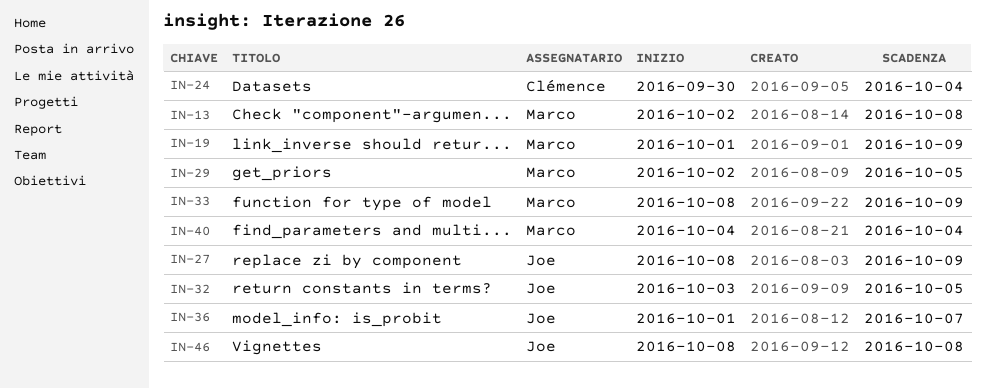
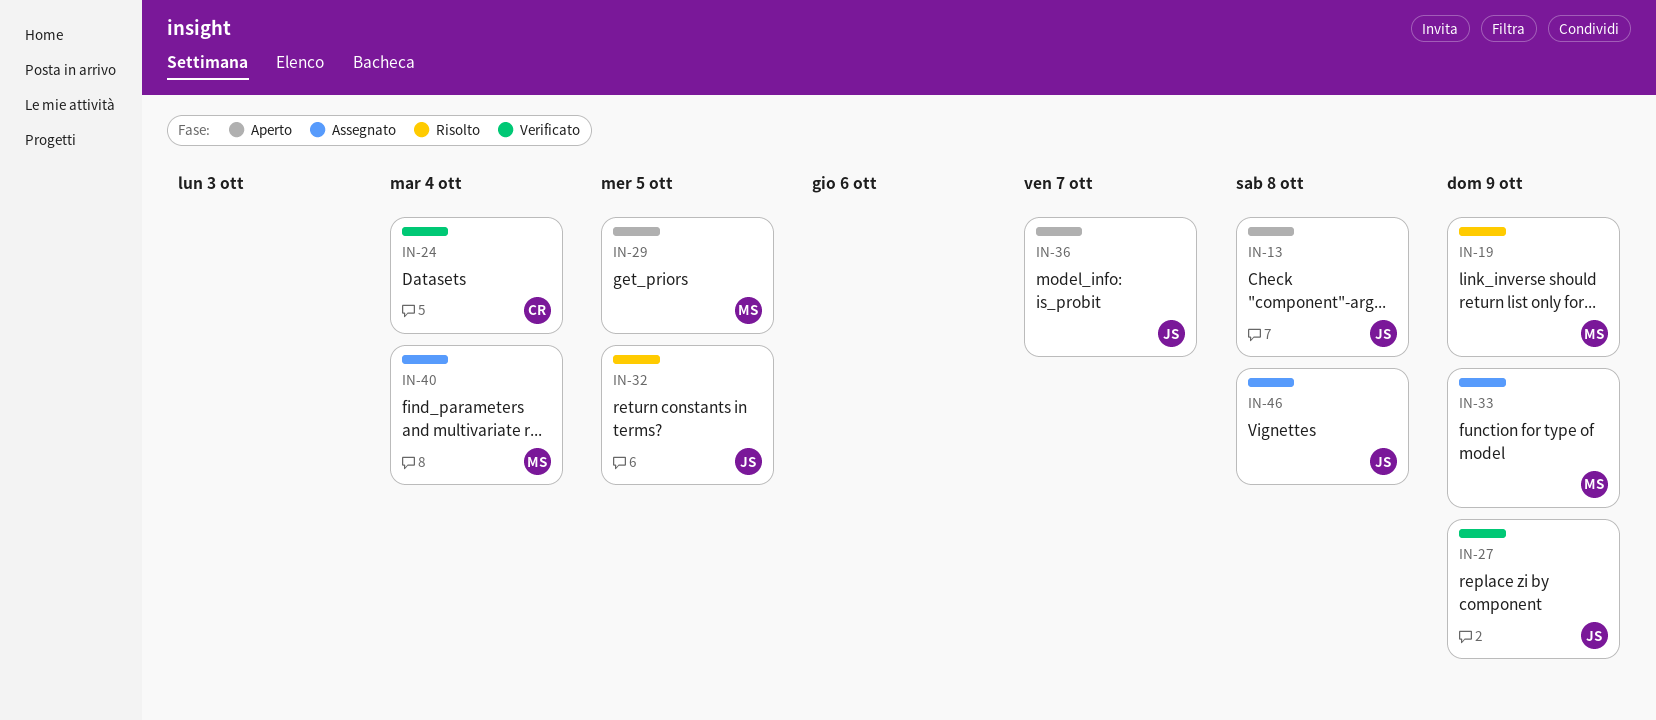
IN-13, owner: Marco -> Joe

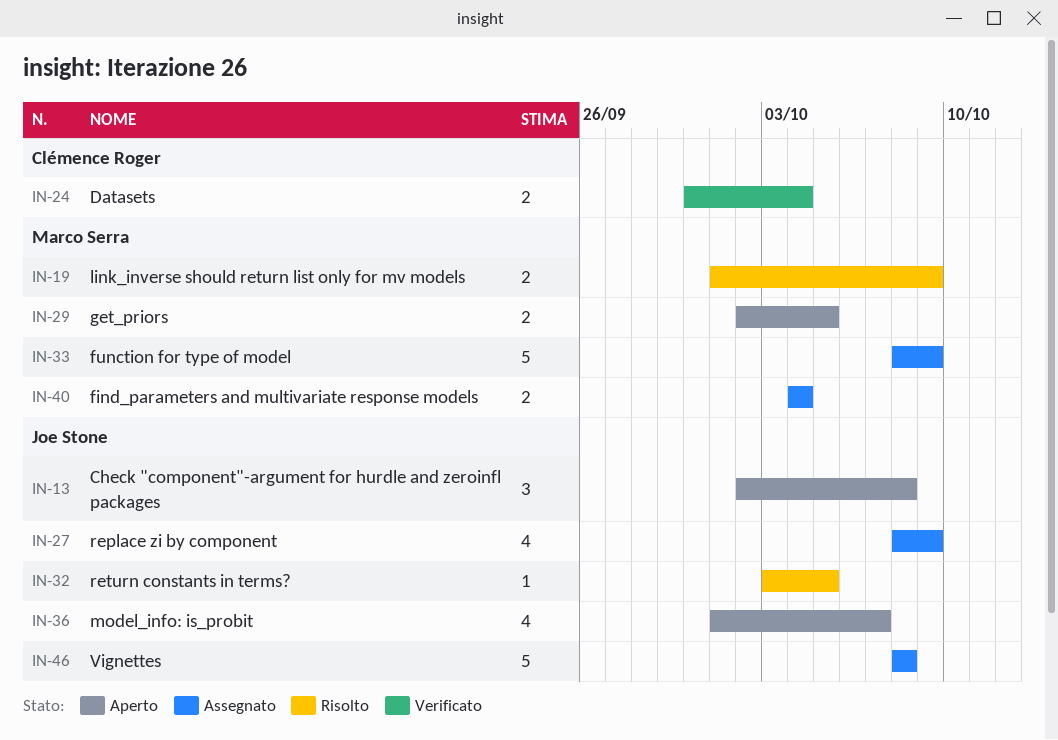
IN-27, status: Verificato -> Assegnato

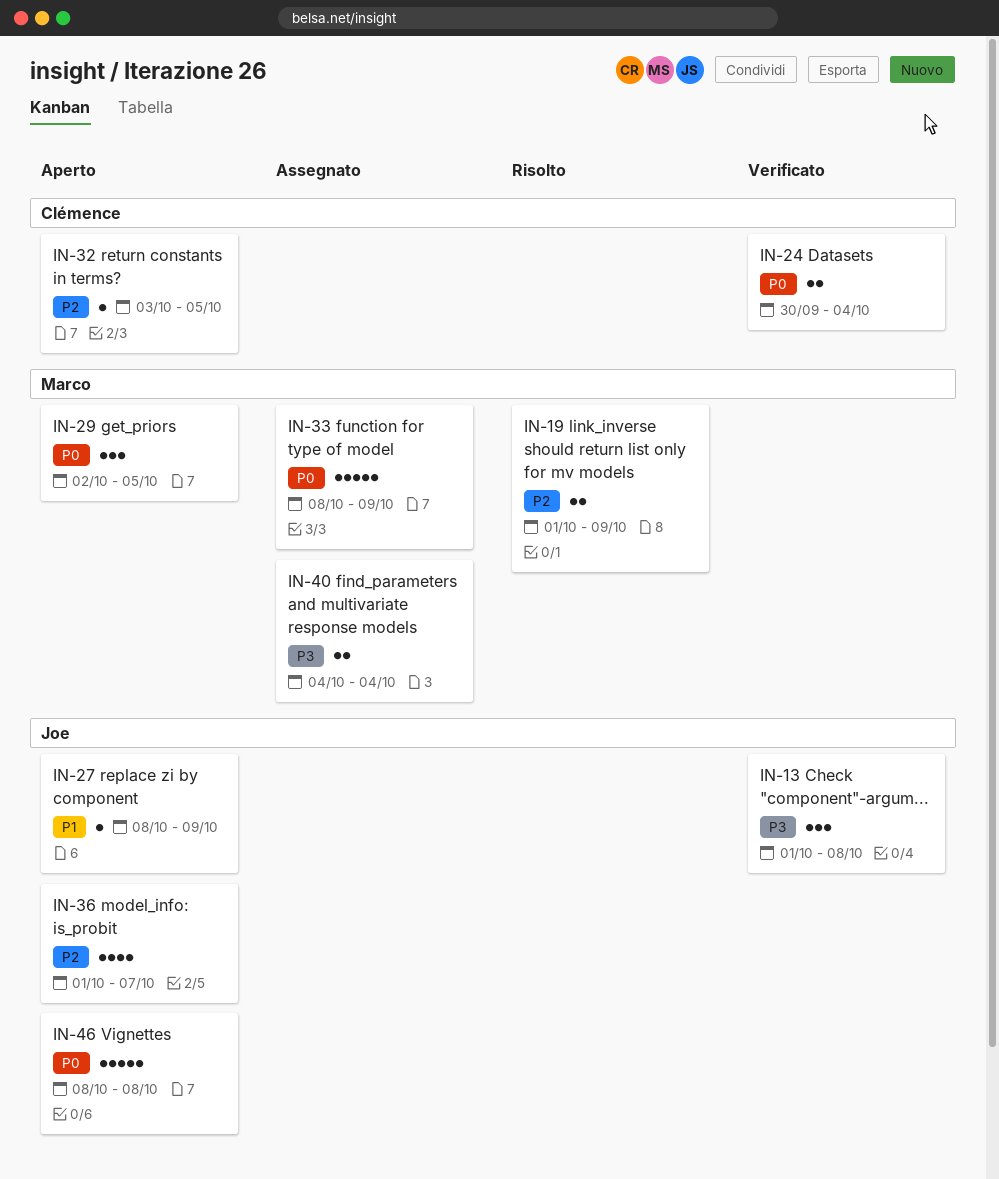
IN-13, status: Aperto -> Verificato
IN-13, start: Oct 2 -> Oct 1
IN-27, status: Assegnato -> Aperto
IN-27, estimate: 4 -> 1
IN-29, estimate: 2 -> 3
IN-32, status: Risolto -> Aperto
IN-32, owner: Joe Stone -> Clémence Roger
IN-46, status: Assegnato -> Aperto

